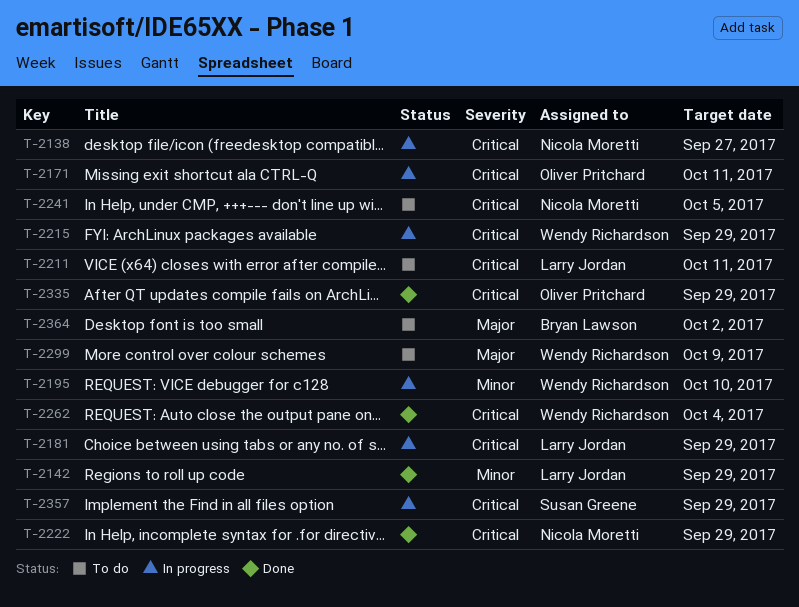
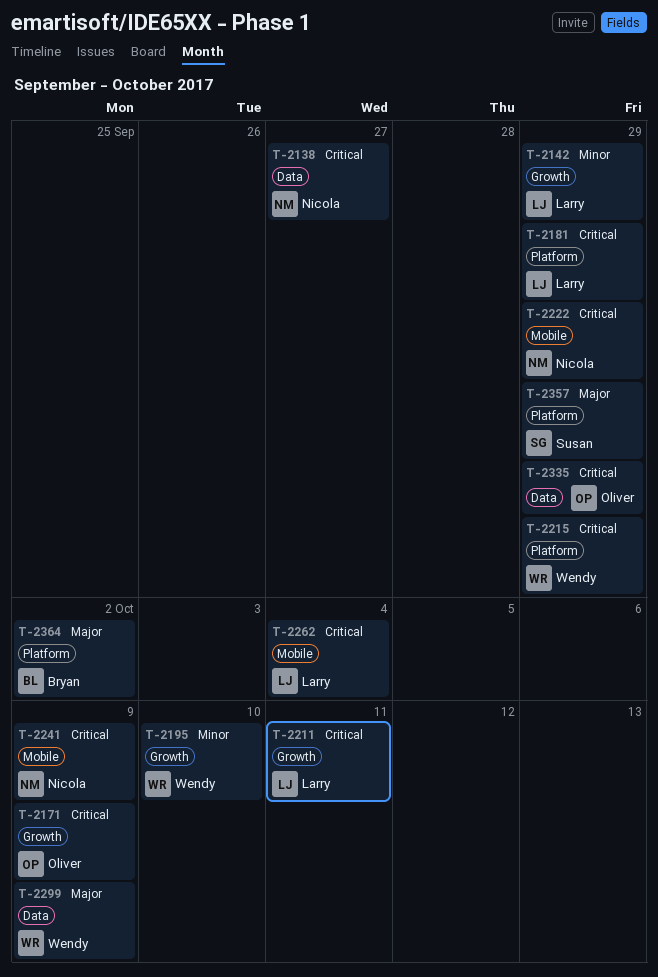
T-2171, due: Oct 11 -> Oct 9
T-2241, due: Oct 5 -> Oct 9
T-2262, owner: Wendy Richardson -> Larry Jordan
T-2357, priority: Critical -> Major

